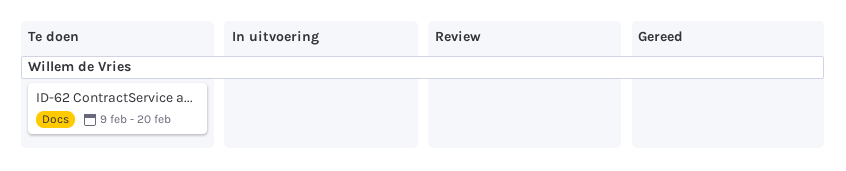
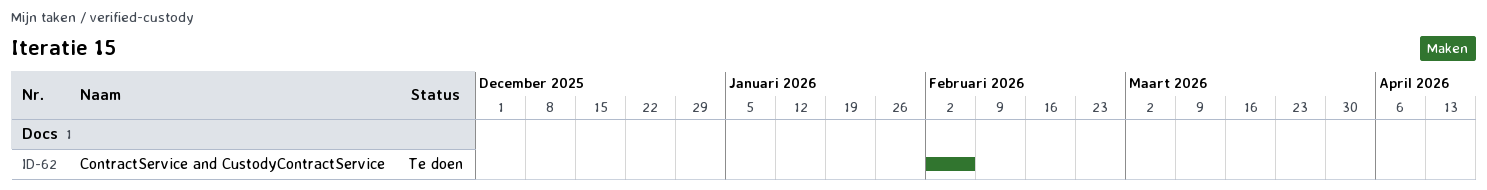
ID-62, start: Feb 9 -> Feb 2
ID-62, due: Feb 20 -> Feb 6

